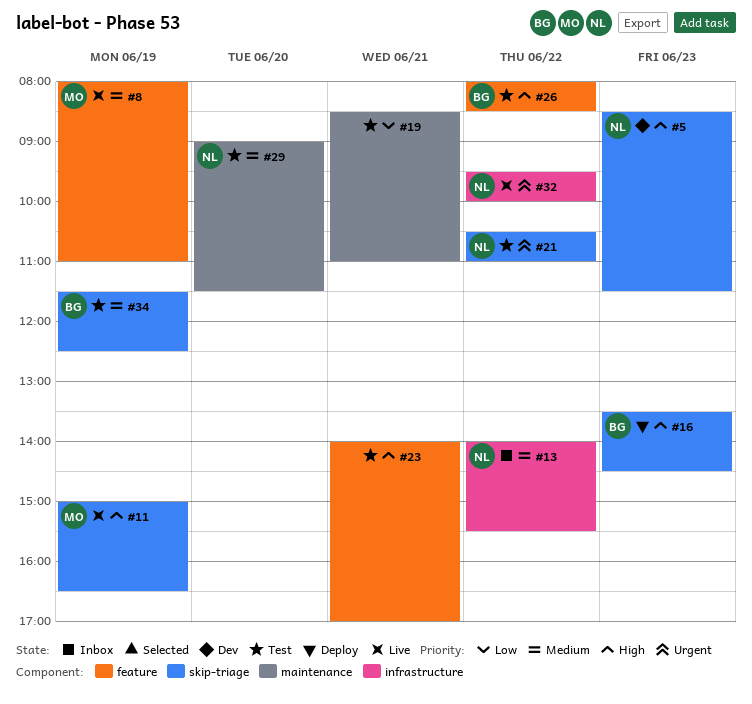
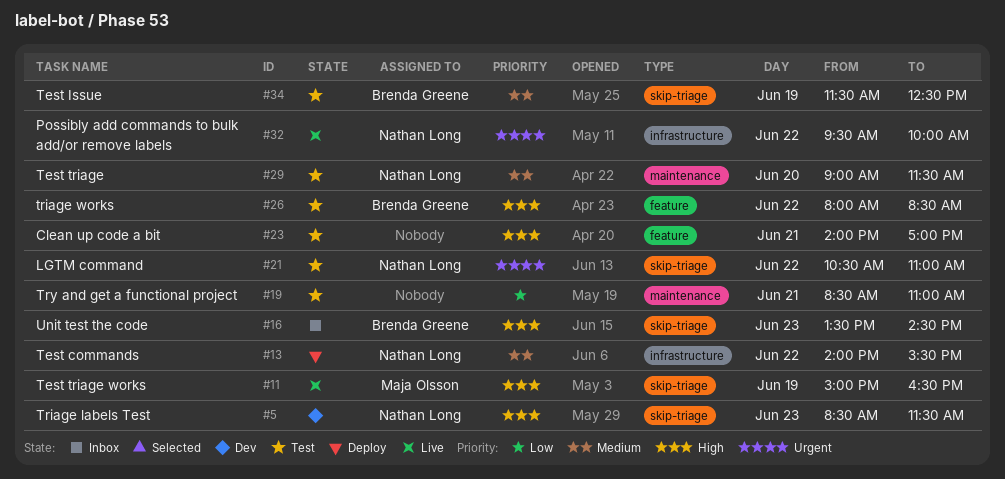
#8: present -> none
#13, status: Inbox -> Deploy
#16, status: Deploy -> Inbox

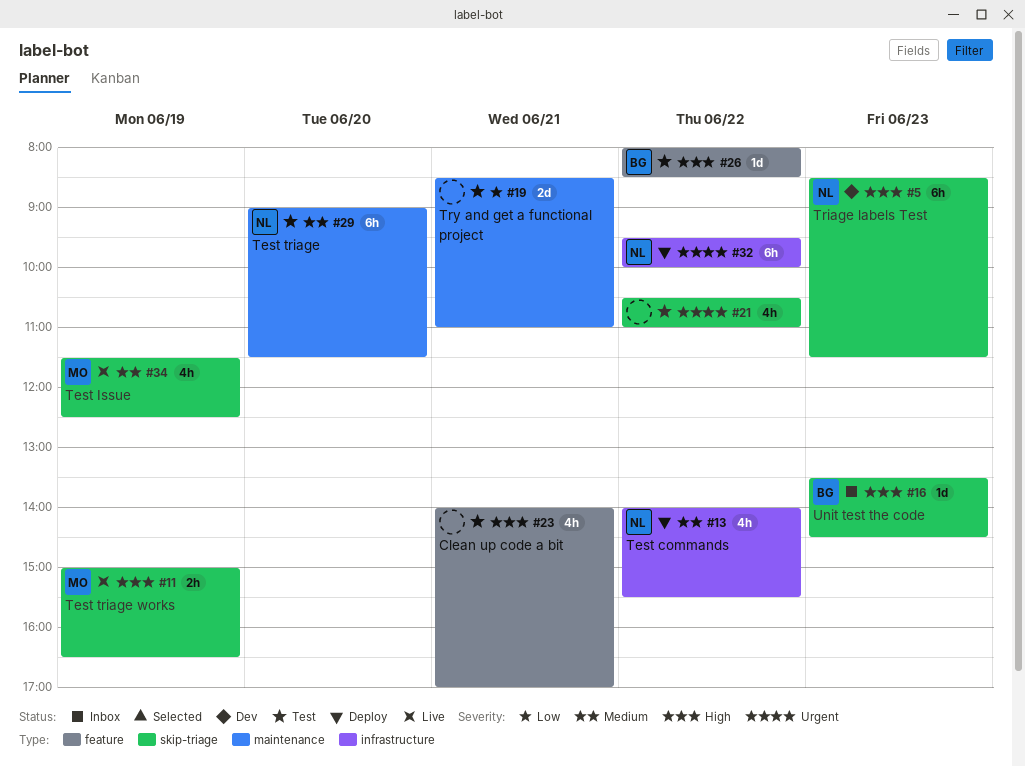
#21, owner: Nathan Long -> none
#32, status: Live -> Deploy
#34, status: Test -> Live
#34, owner: Brenda Greene -> Maja Olsson

